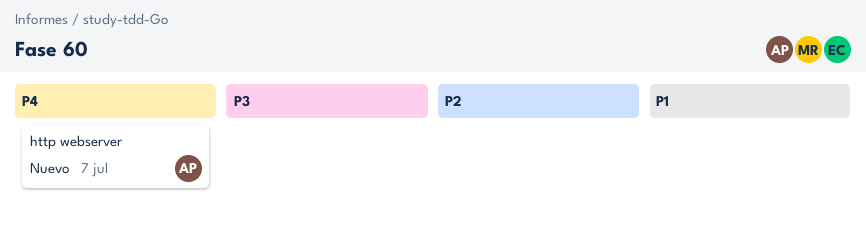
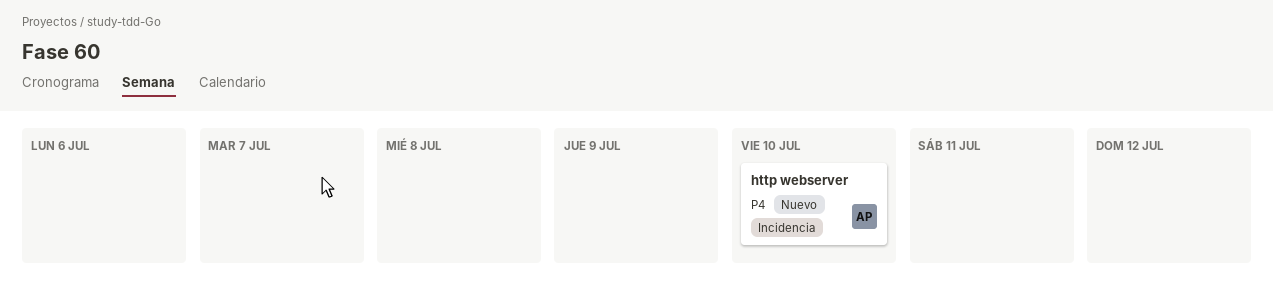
http webserver, due: Jul 7 -> Jul 10

